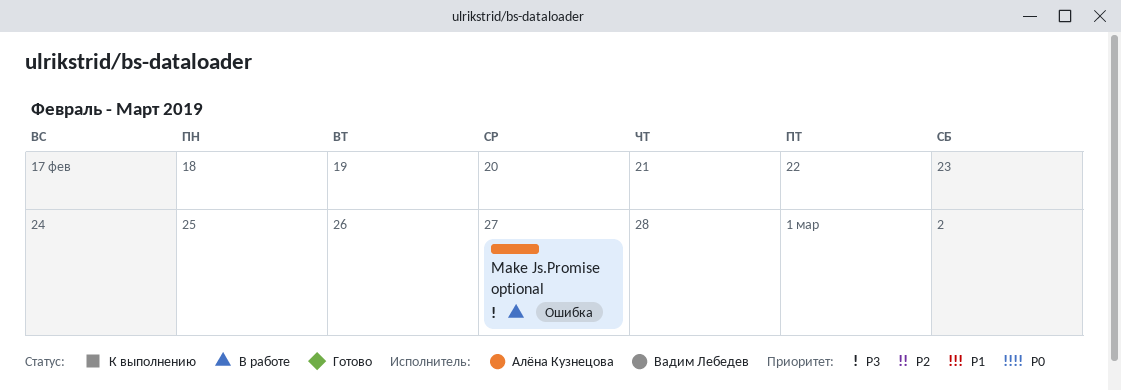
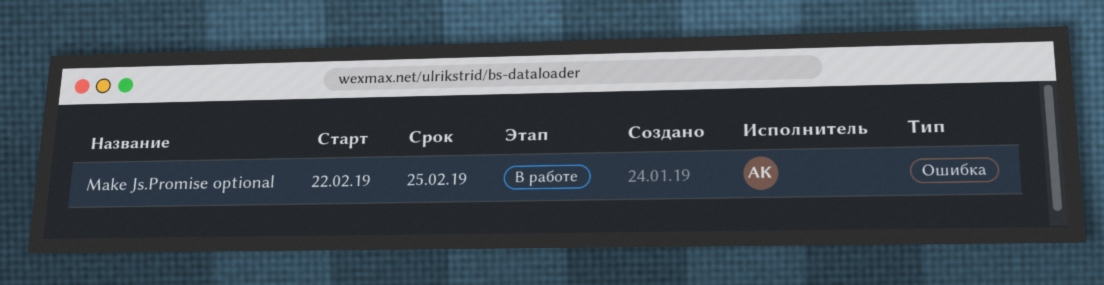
Make Js.Promise optional, due: Feb 27 -> Feb 25

